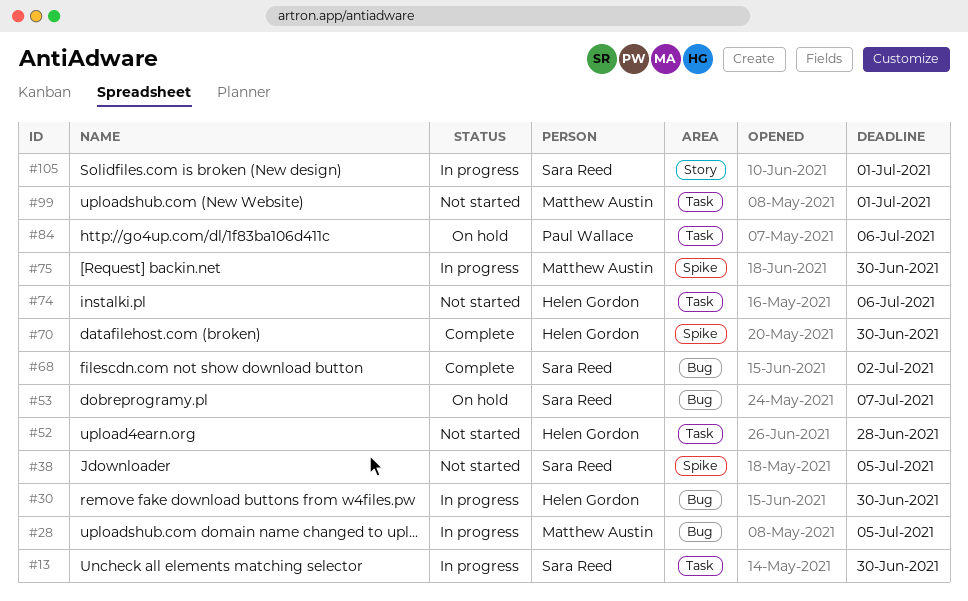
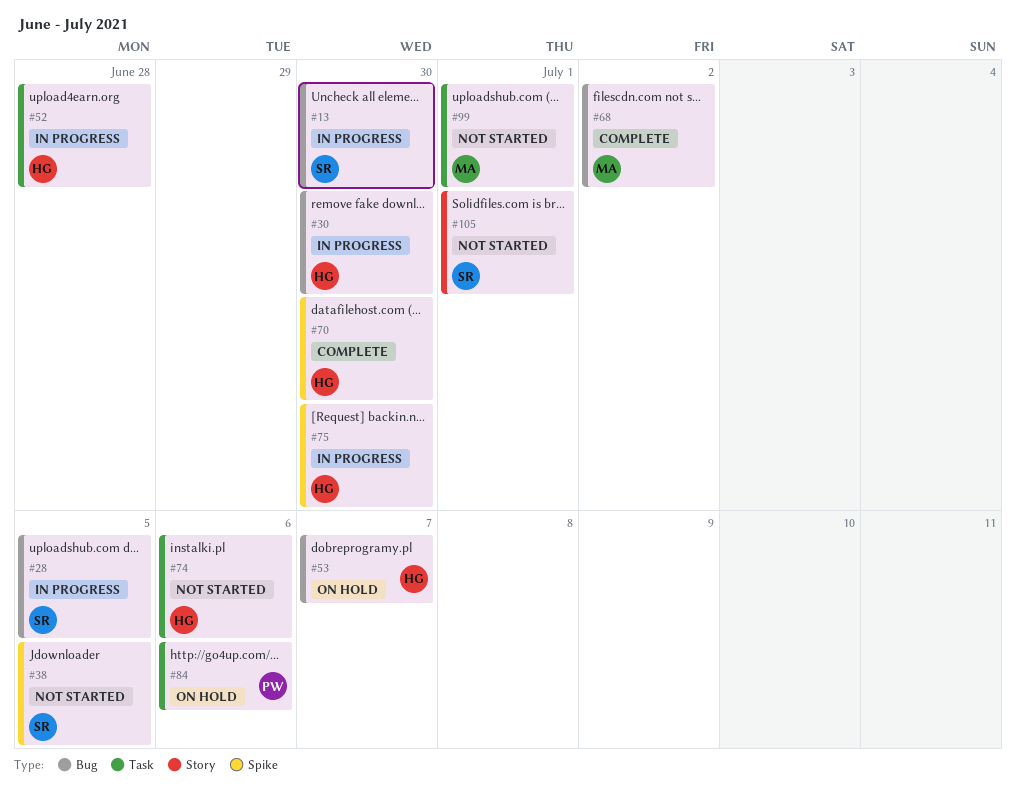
#13, label: Task -> Bug
#28, owner: Matthew Austin -> Sara Reed
#52, status: Not started -> In progress
#53, owner: Sara Reed -> Helen Gordon
#68, owner: Sara Reed -> Matthew Austin
#75, owner: Matthew Austin -> Helen Gordon
#105, status: In progress -> Not started

